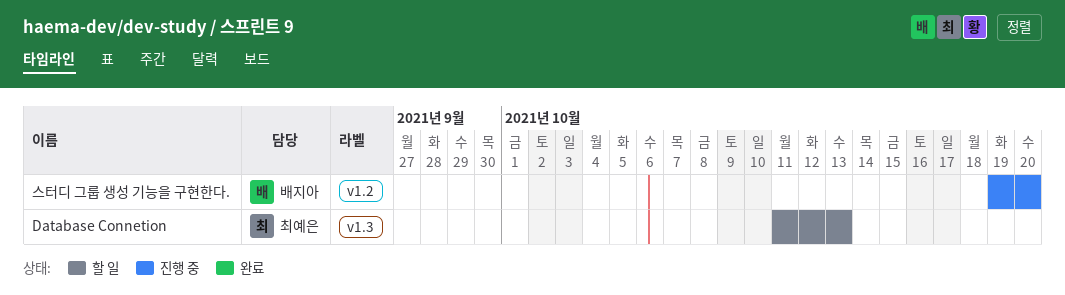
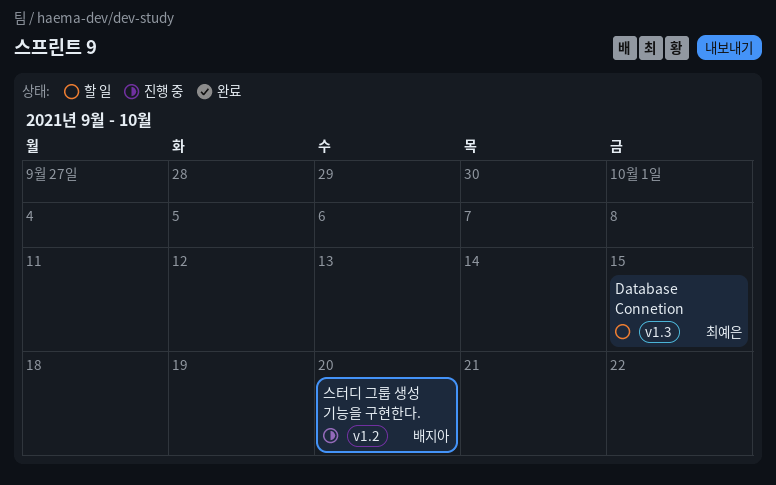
Database Connetion, due: Oct 13 -> Oct 15

